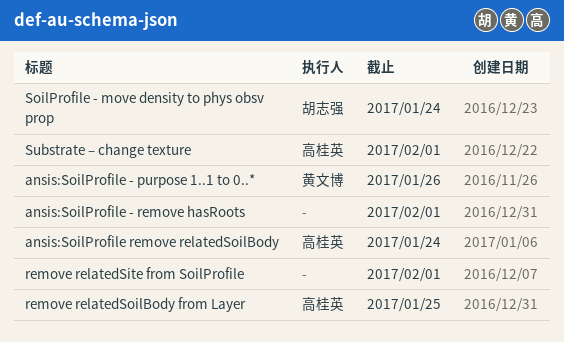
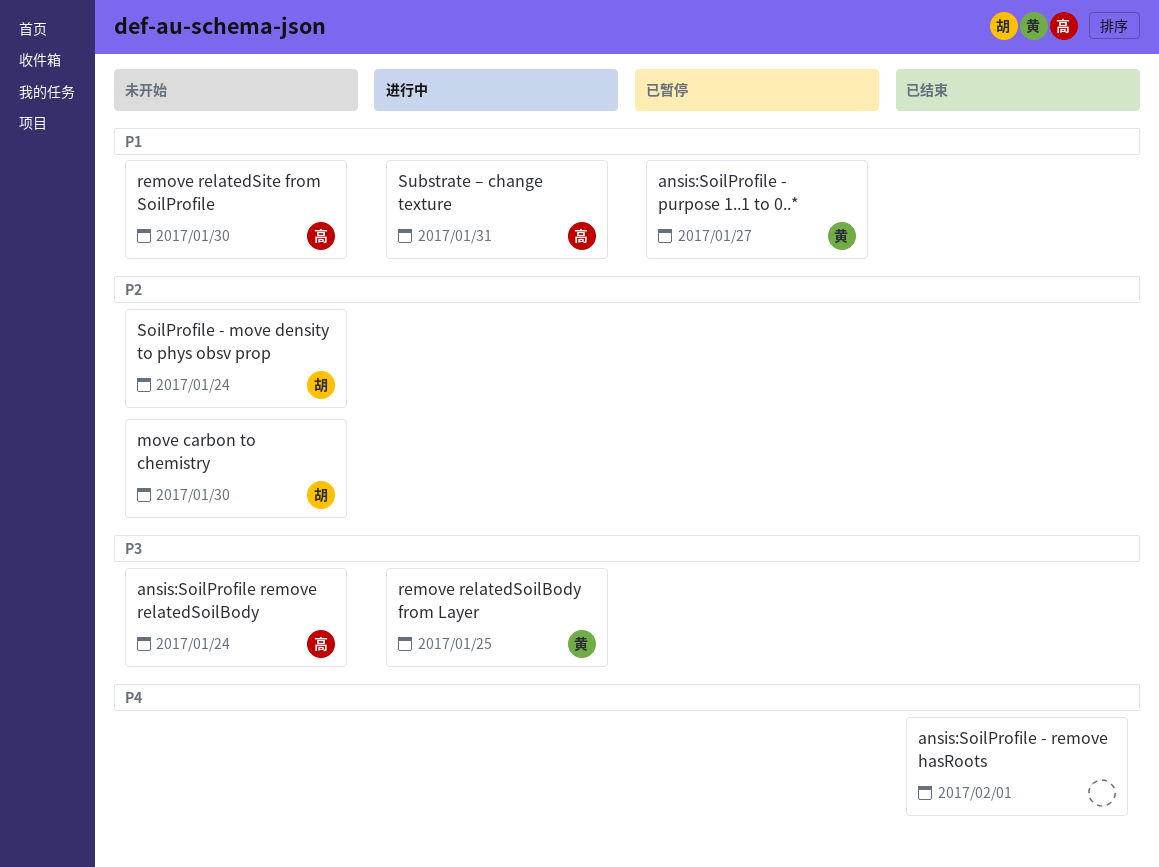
ansis:SoilProfile - purpose 1..1 to 0..*, due: Jan 26 -> Jan 27
move carbon to chemistry: none -> present
remove relatedSite from SoilProfile, owner: none -> 高桂英
remove relatedSite from SoilProfile, due: Feb 1 -> Jan 30
remove relatedSoilBody from Layer, owner: 高桂英 -> 黄文博
Substrate – change texture, due: Feb 1 -> Jan 31

